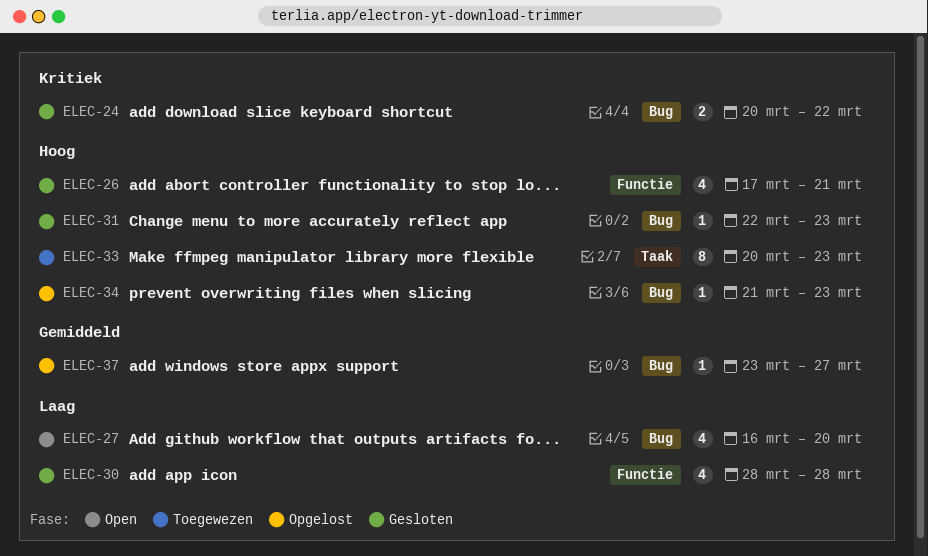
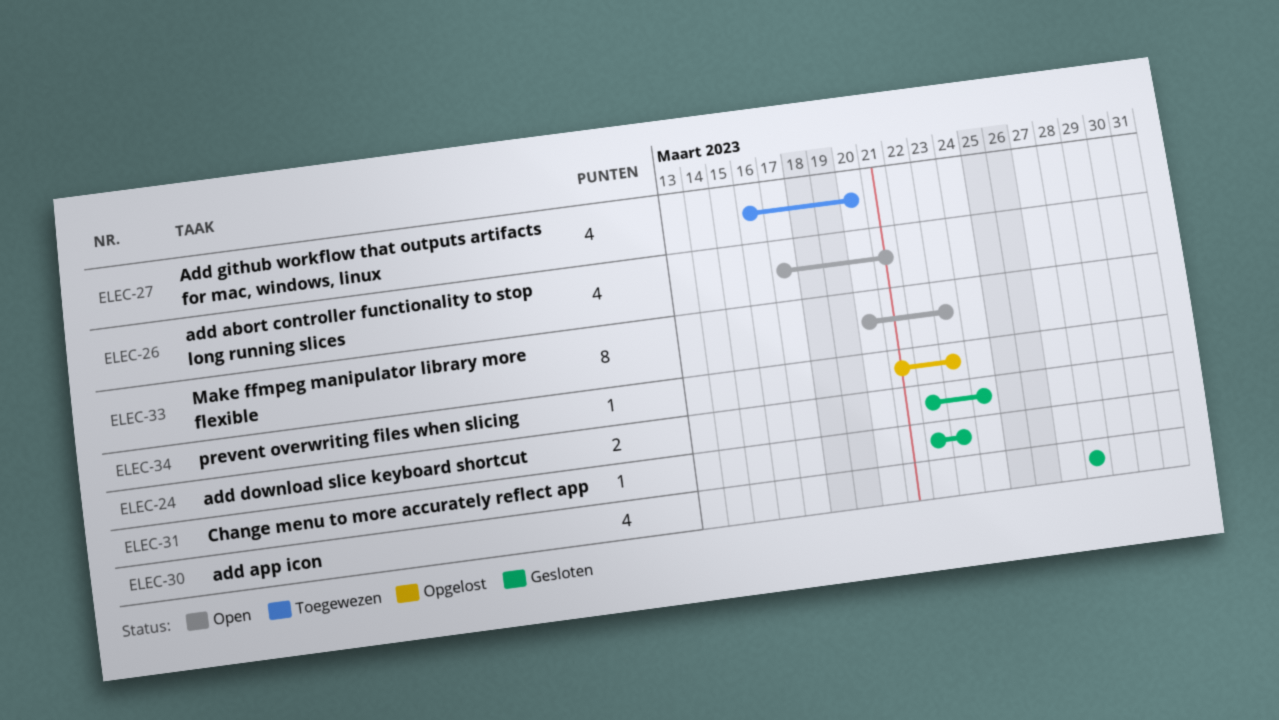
ELEC-24, start: Mar 20 -> Mar 22
ELEC-24, due: Mar 22 -> Mar 24
ELEC-26, status: Gesloten -> Open
ELEC-27, status: Open -> Toegewezen
ELEC-33, status: Toegewezen -> Open
ELEC-37: present -> none

